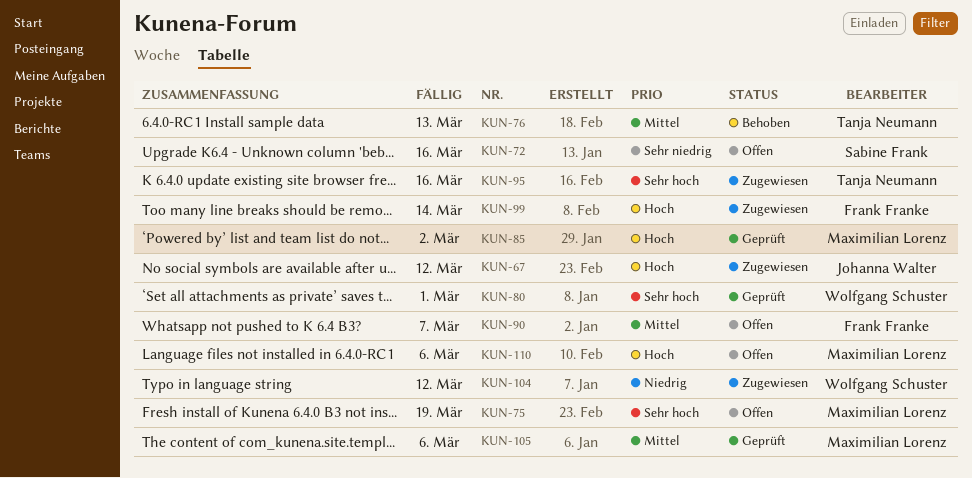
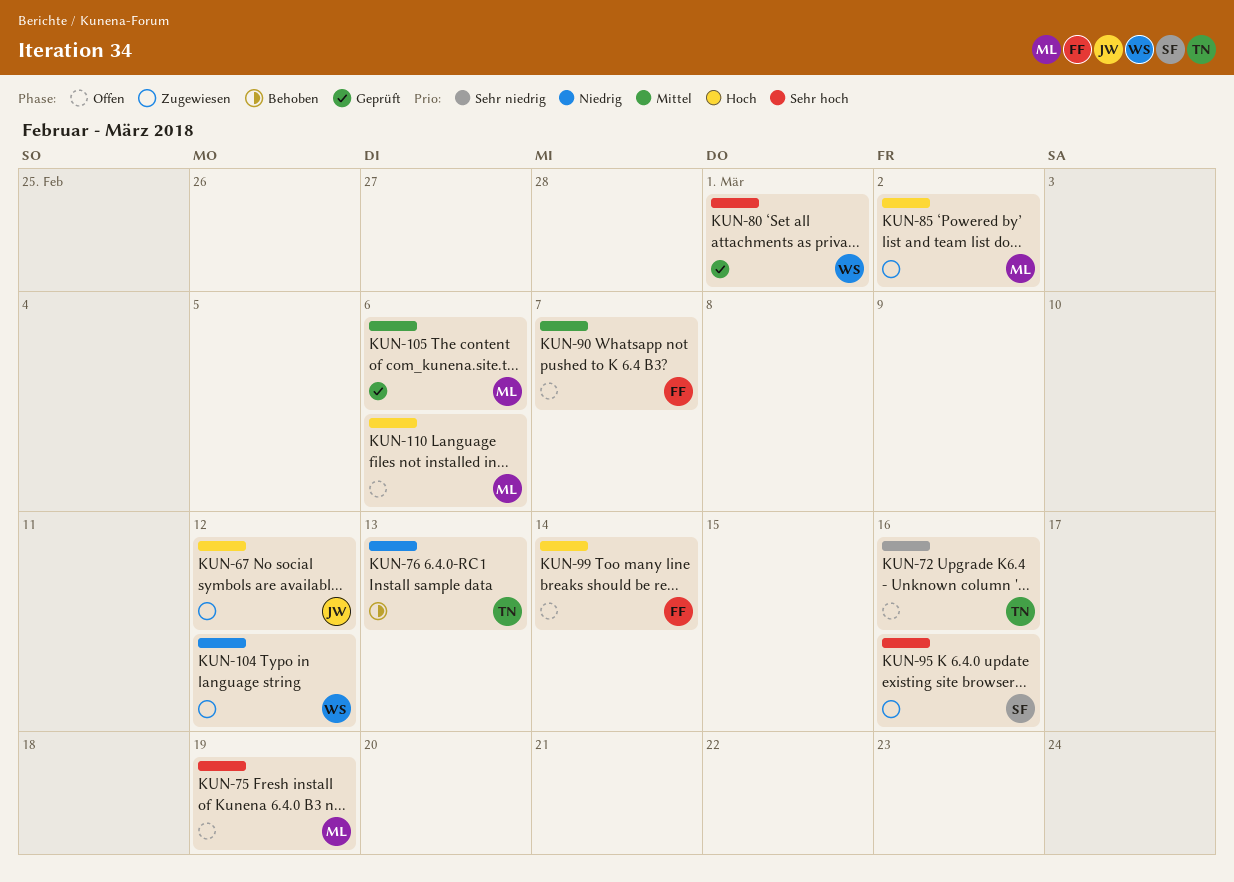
KUN-72, owner: Sabine Frank -> Tanja Neumann
KUN-76, priority: Mittel -> Niedrig
KUN-85, status: Geprüft -> Zugewiesen
KUN-95, owner: Tanja Neumann -> Sabine Frank
KUN-99, status: Zugewiesen -> Offen

